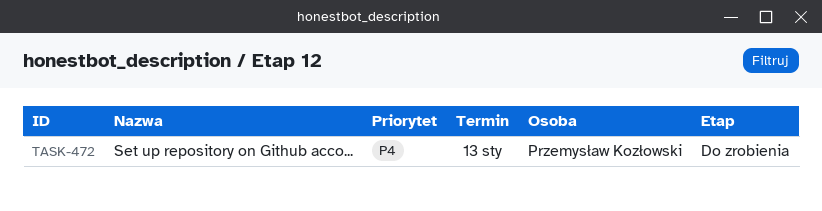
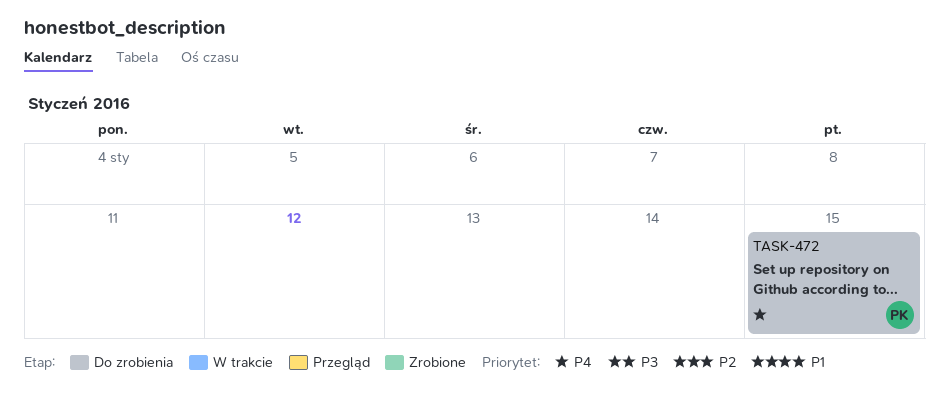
TASK-472, due: Jan 13 -> Jan 15

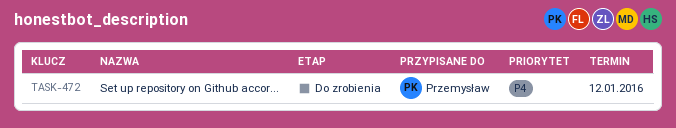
TASK-472, due: Jan 15 -> Jan 12

